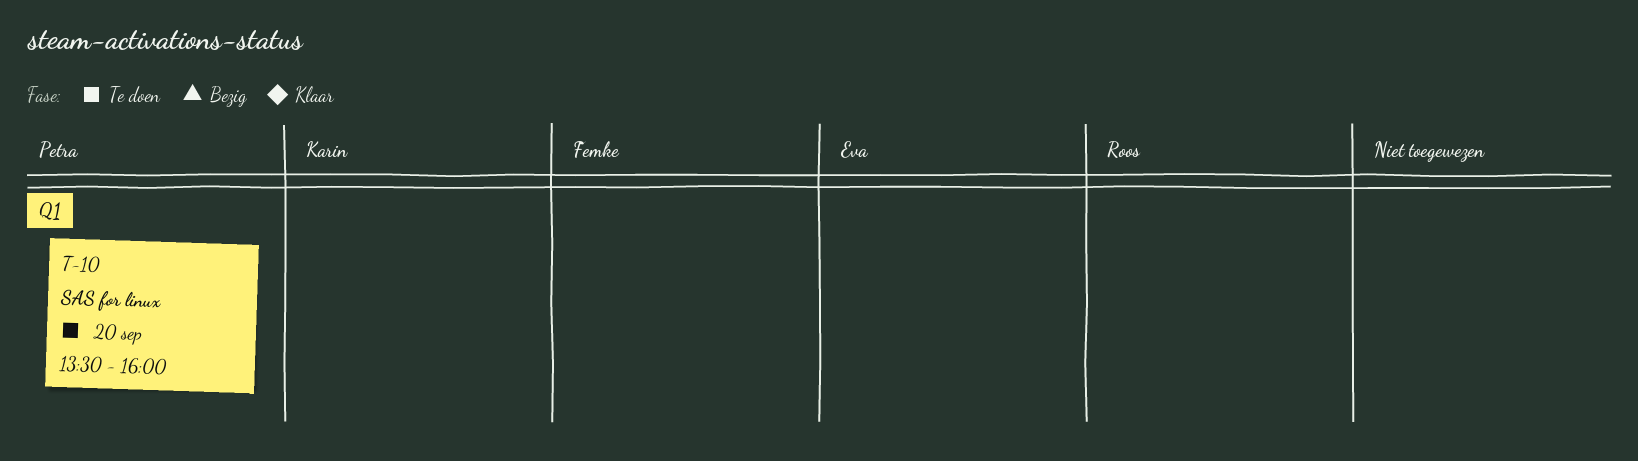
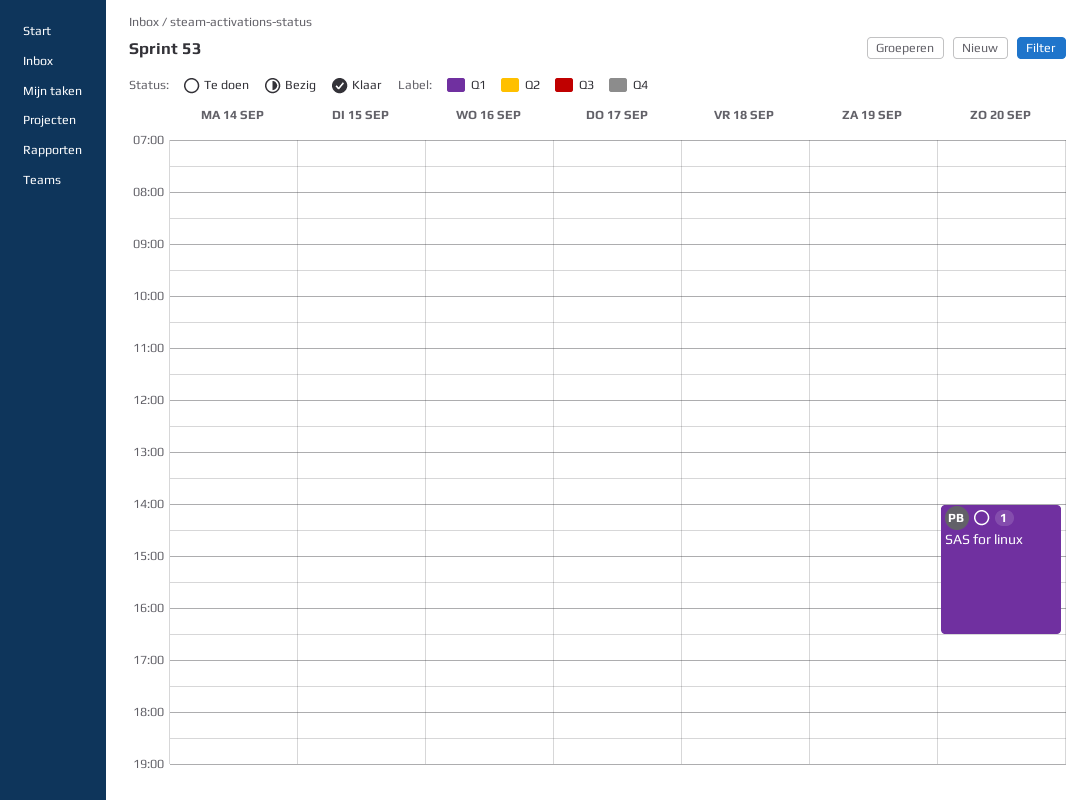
SAS for linux, begins: 13:30 -> 14:00
SAS for linux, ends: 16:00 -> 16:30

